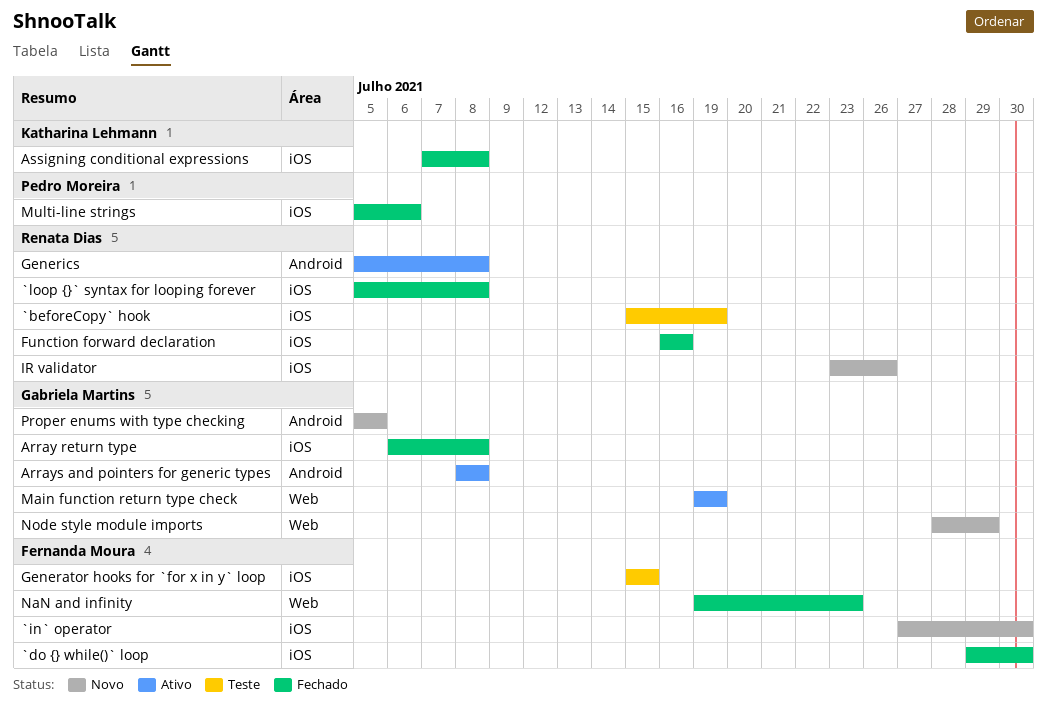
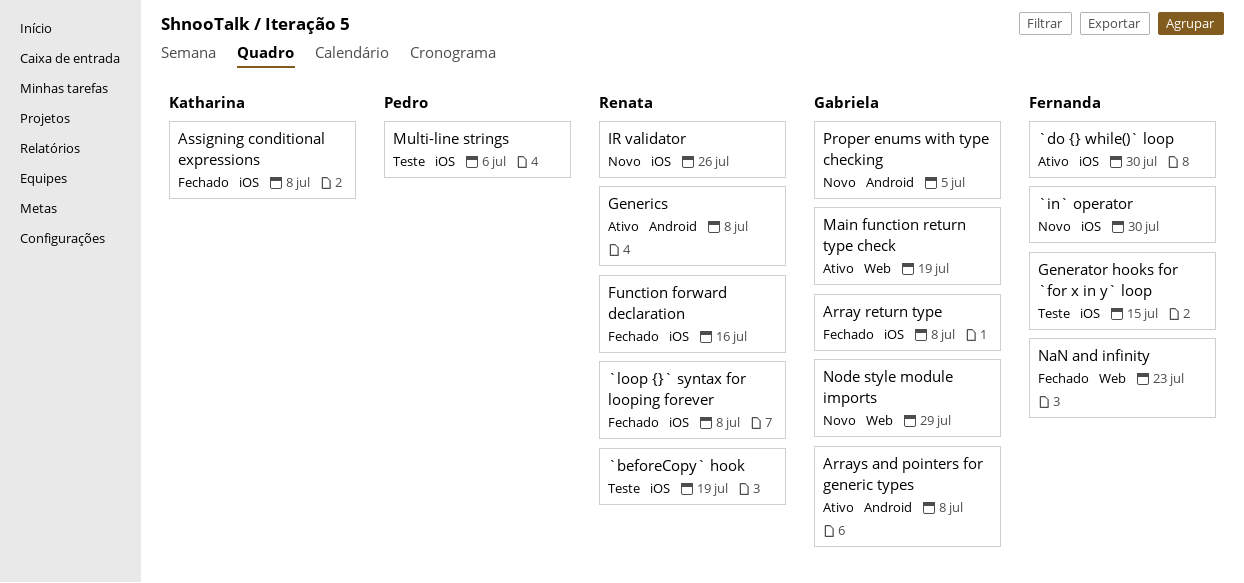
`do {} while()` loop, status: Fechado -> Ativo
Multi-line strings, status: Fechado -> Teste

